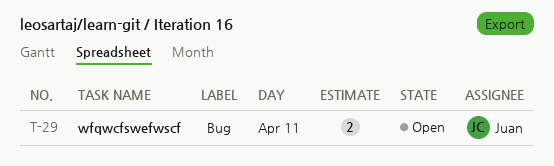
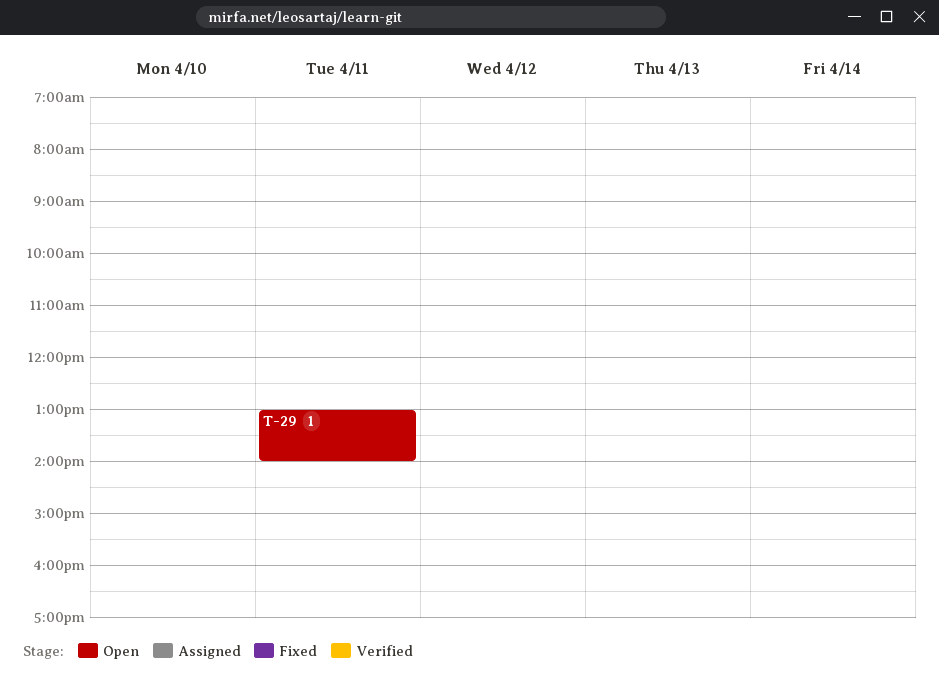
T-29, estimate: 2 -> 1

